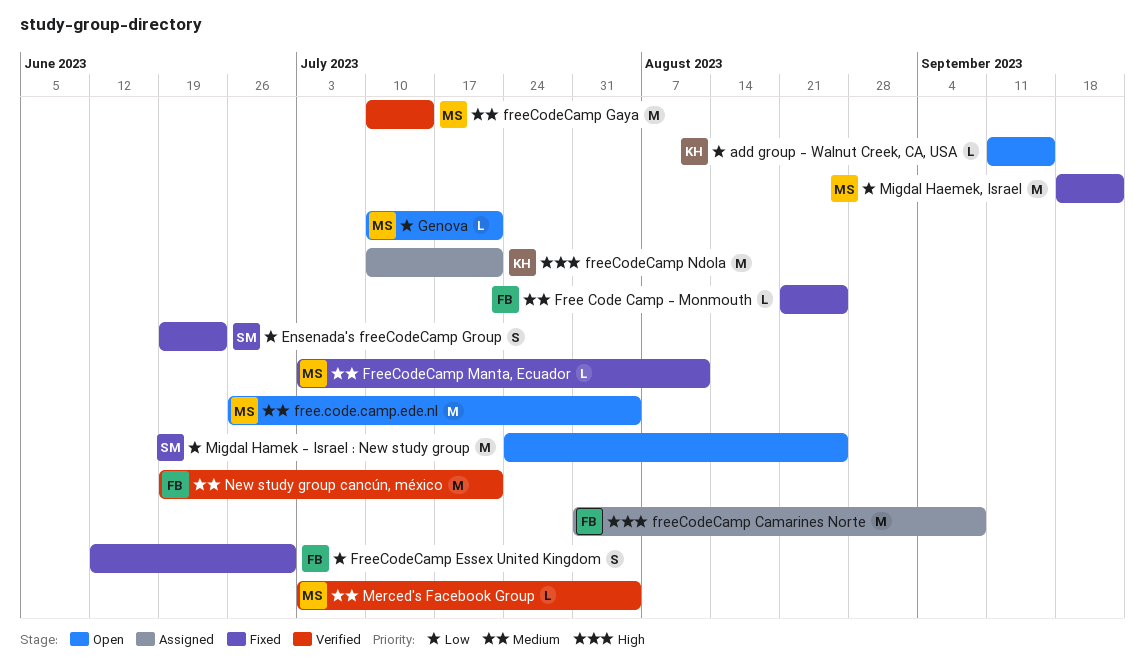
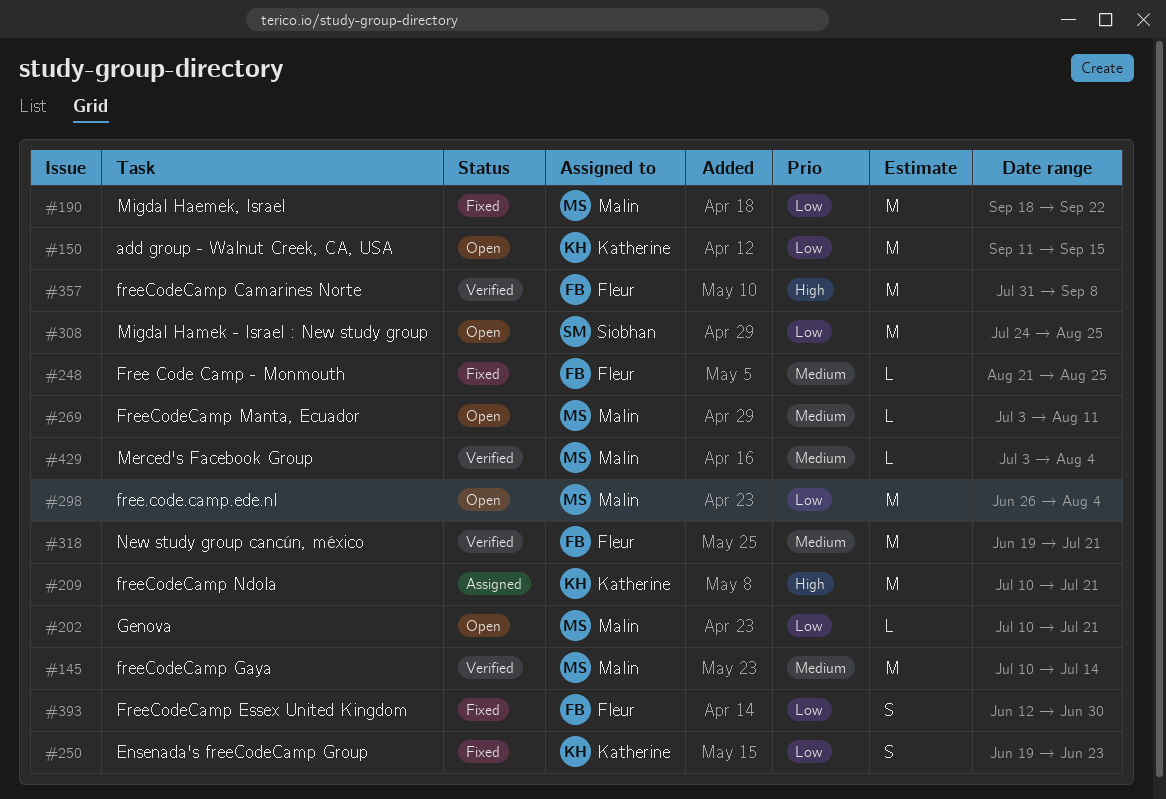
add group - Walnut Creek, CA, USA, estimate: L -> M
Ensenada's freeCodeCamp Group, owner: Siobhan -> Katherine
free.code.camp.ede.nl, priority: Medium -> Low
freeCodeCamp Camarines Norte, status: Assigned -> Verified
FreeCodeCamp Manta, Ecuador, status: Fixed -> Open

